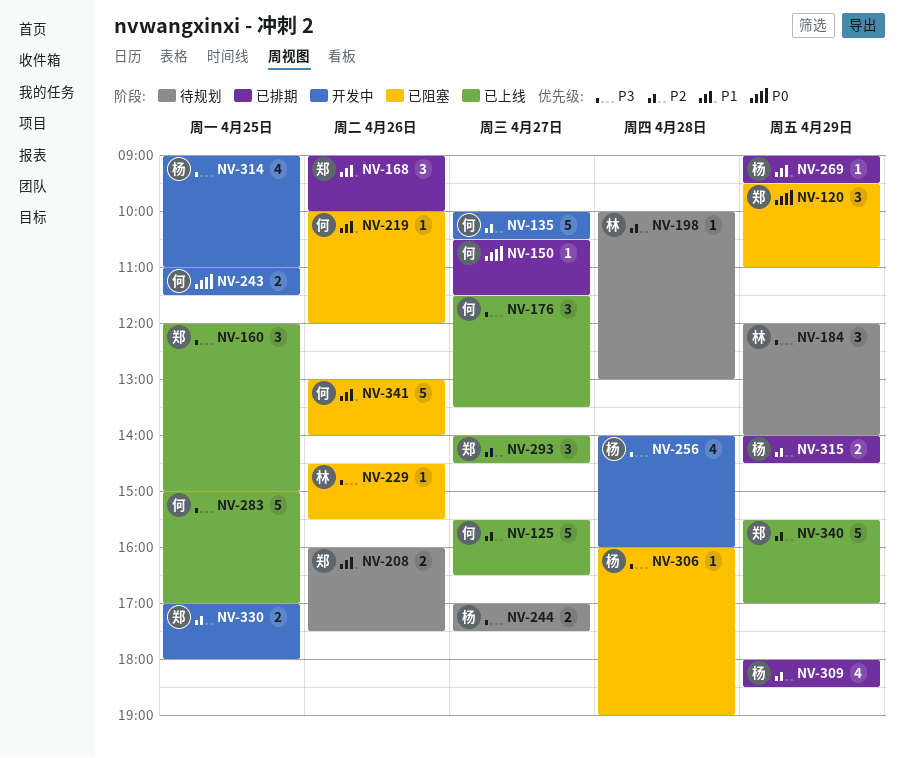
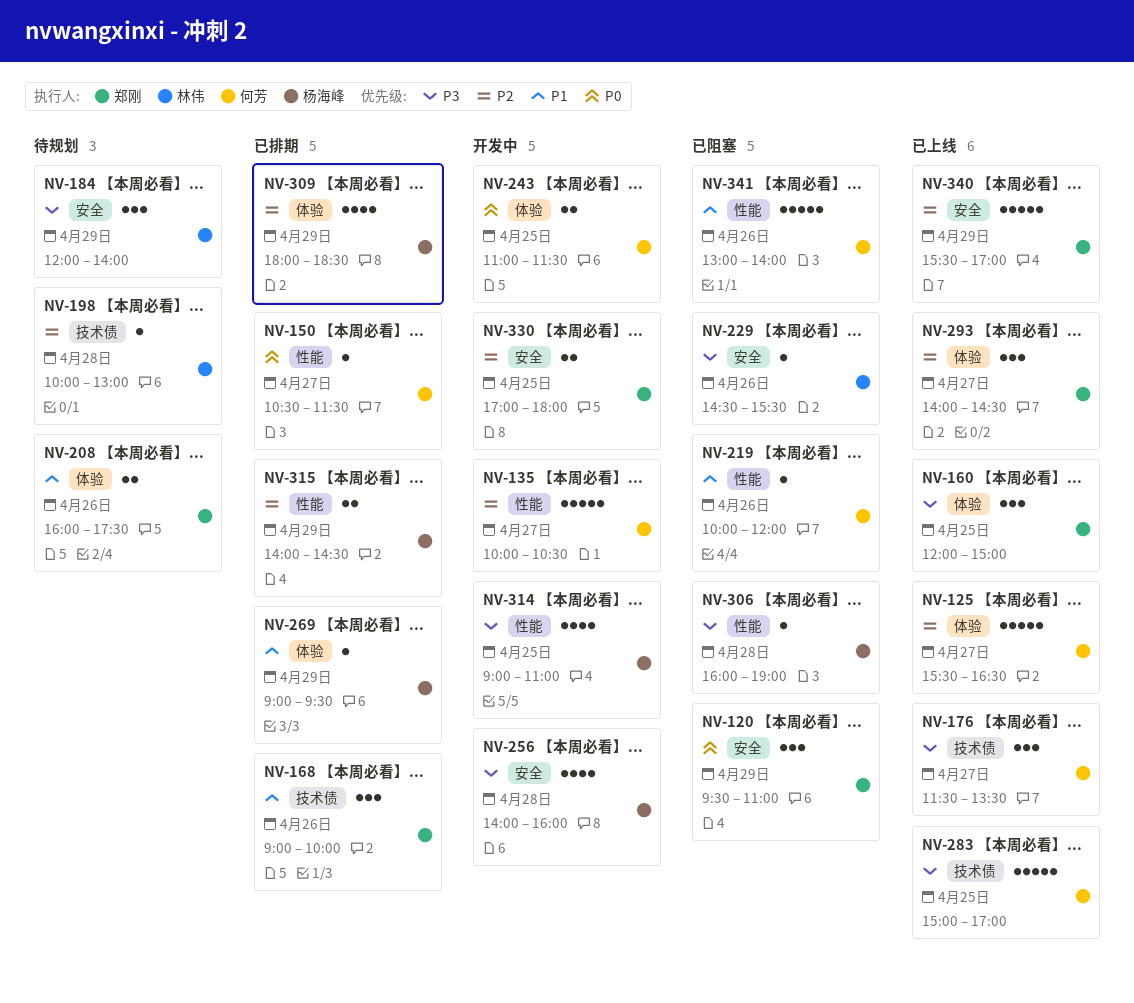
NV-244: present -> none

